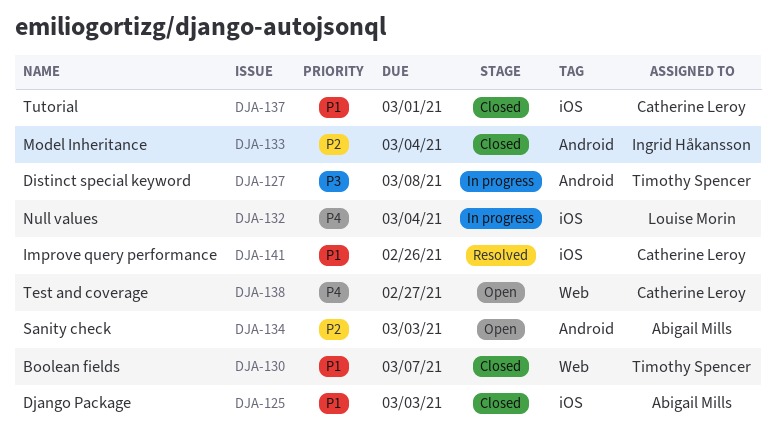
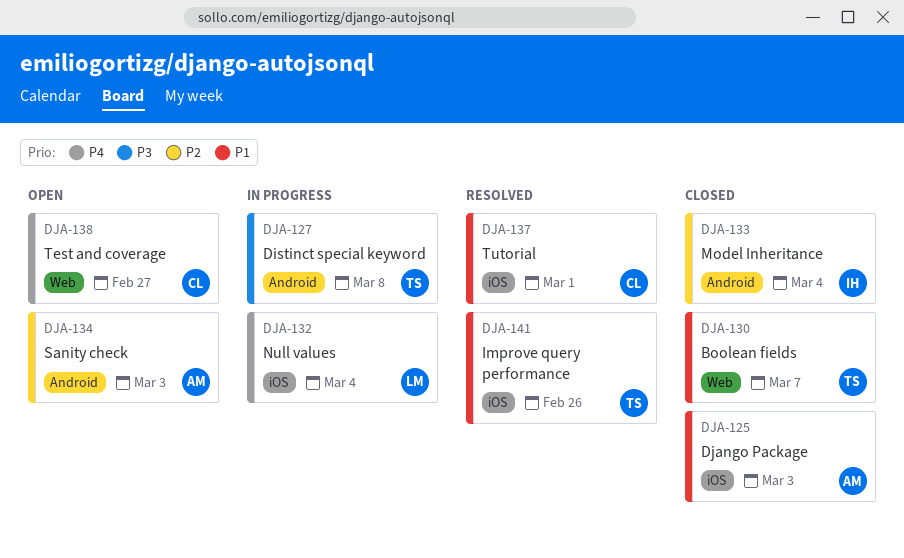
DJA-137, status: Closed -> Resolved
DJA-141, owner: Catherine Leroy -> Timothy Spencer

